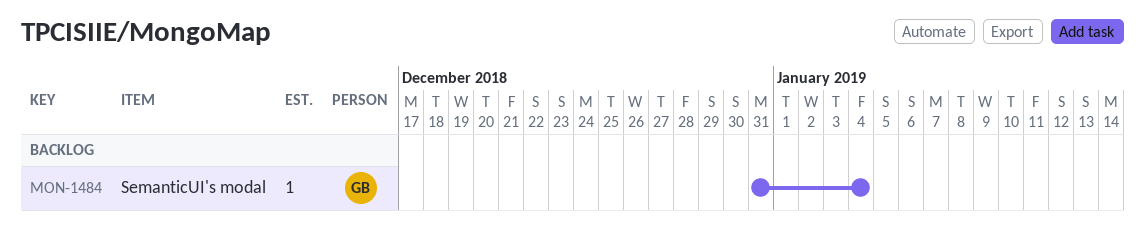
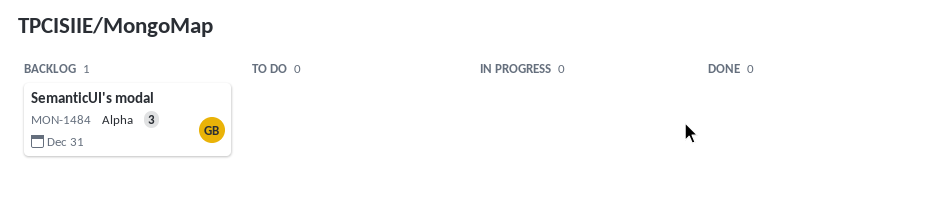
MON-1484, estimate: 1 -> 3
MON-1484, due: Jan 4 -> Dec 31

